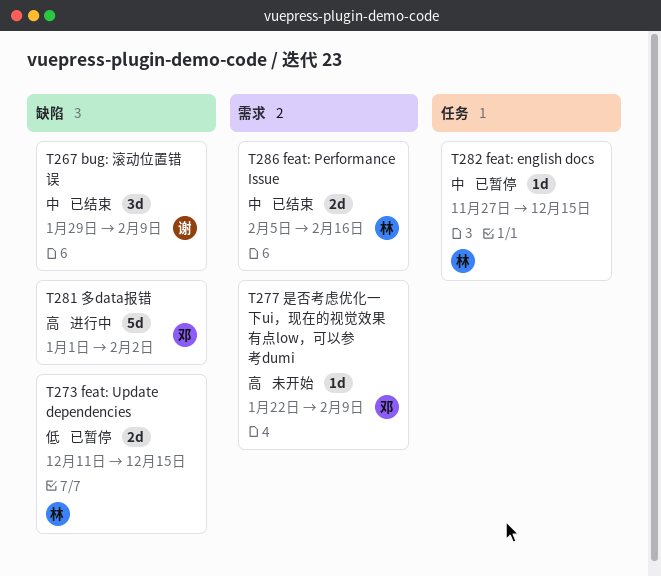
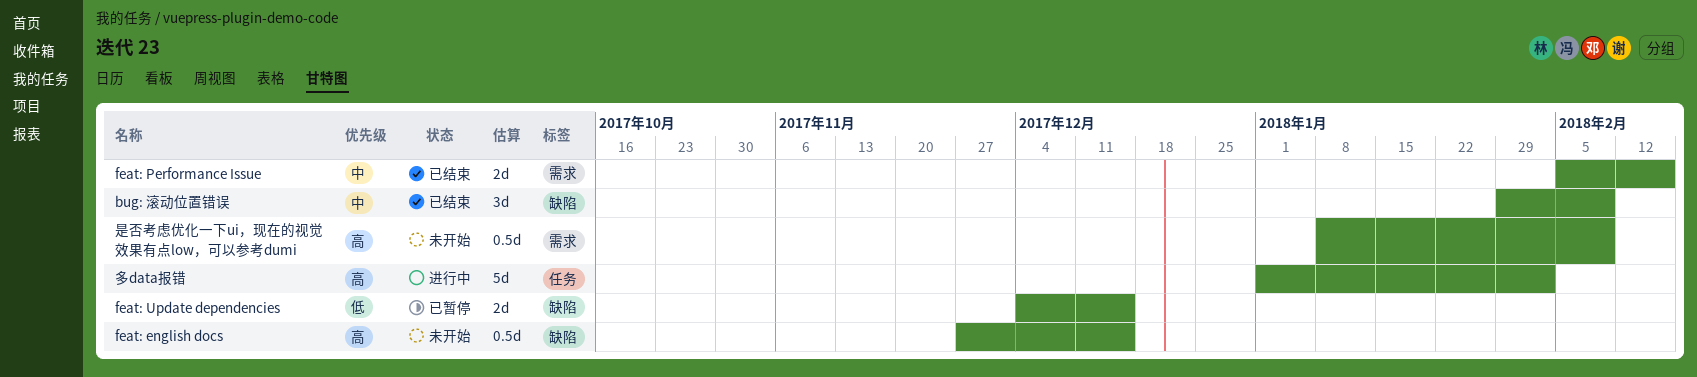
feat: english docs, status: 已暂停 -> 未开始
feat: english docs, priority: 中 -> 高
feat: english docs, label: 任务 -> 缺陷
feat: english docs, estimate: 1d -> 0.5d
feat: Update dependencies, start: Dec 11 -> Dec 4
多data报错, label: 缺陷 -> 任务
是否考虑优化一下ui，现在的视觉效果有点low，可以参考dumi, estimate: 1d -> 0.5d
是否考虑优化一下ui，现在的视觉效果有点low，可以参考dumi, start: Jan 22 -> Jan 8

